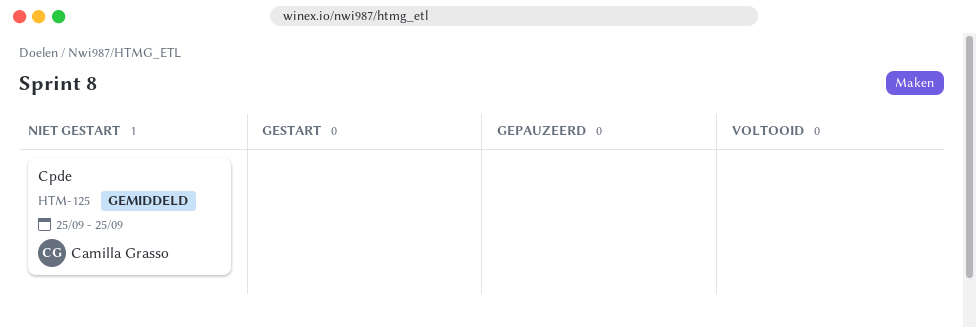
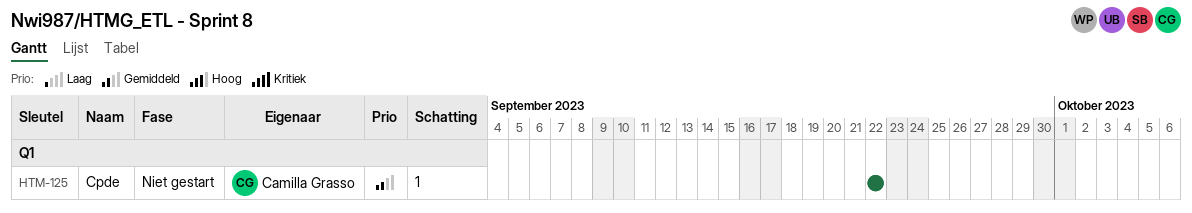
HTM-125, start: Sep 25 -> Sep 22
HTM-125, due: Sep 25 -> Sep 22

